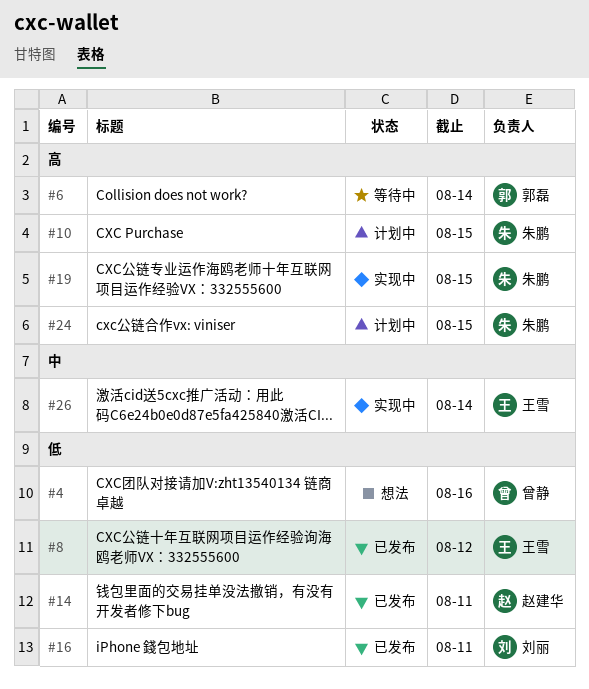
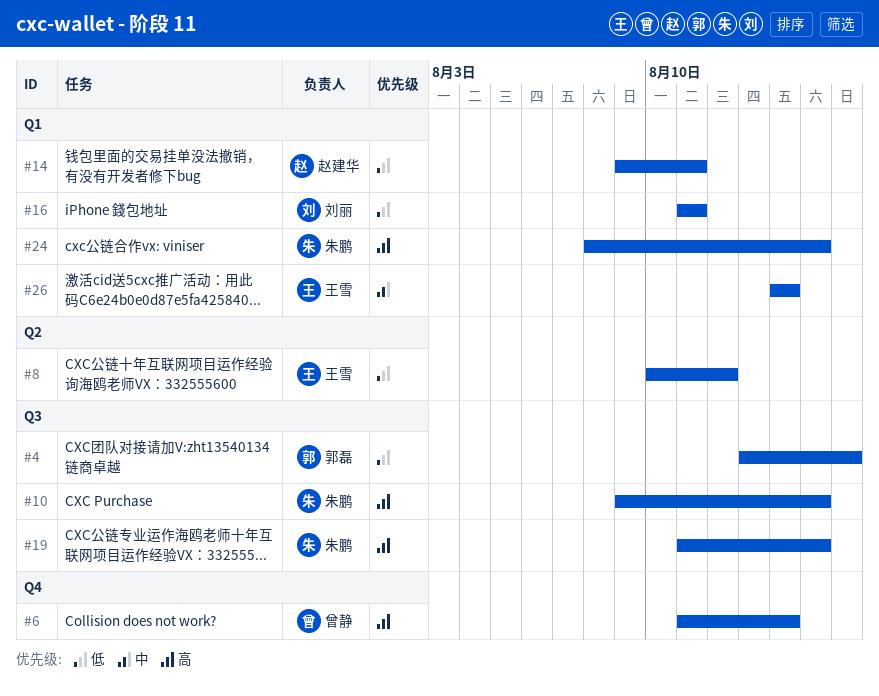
#4, owner: 曾静 -> 郭磊
#6, owner: 郭磊 -> 曾静

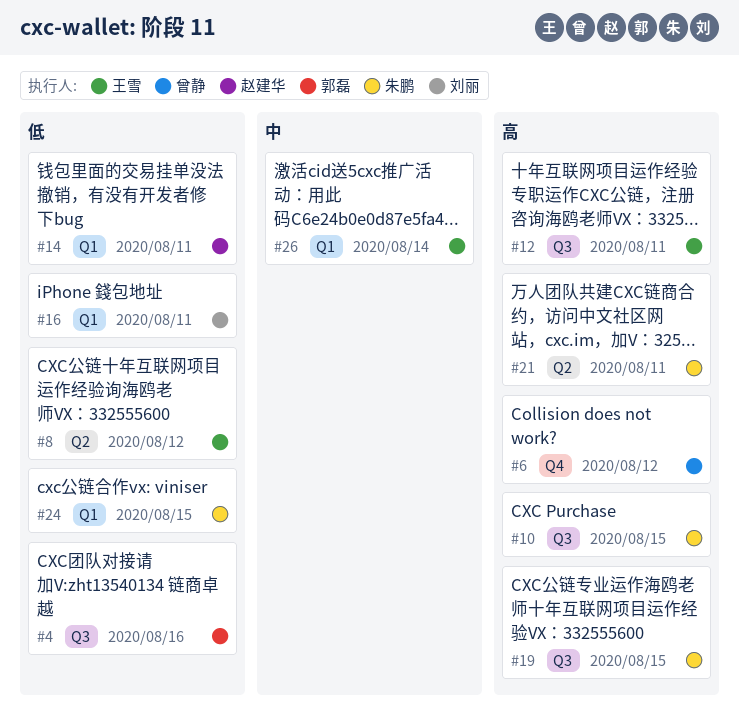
#6, due: Aug 14 -> Aug 12
#12: none -> present
#21: none -> present
#24, priority: 高 -> 低

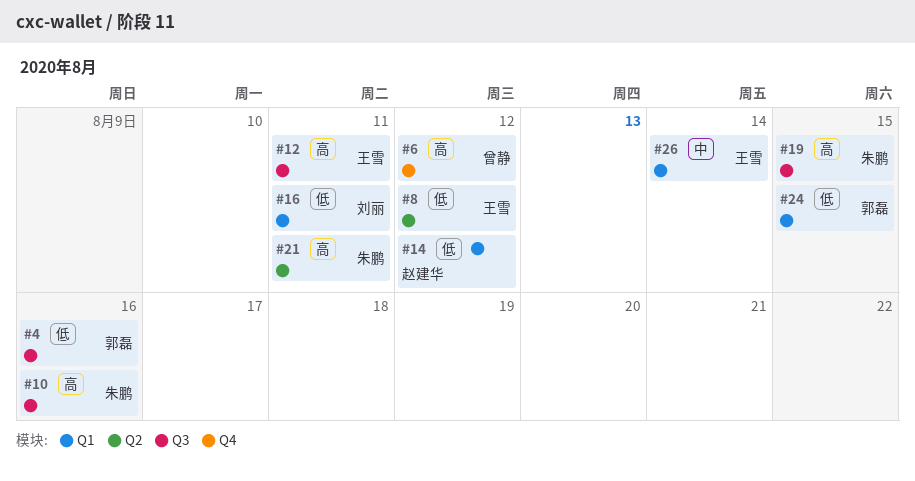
#10, due: Aug 15 -> Aug 16
#14, due: Aug 11 -> Aug 12
#24, owner: 朱鹏 -> 郭磊

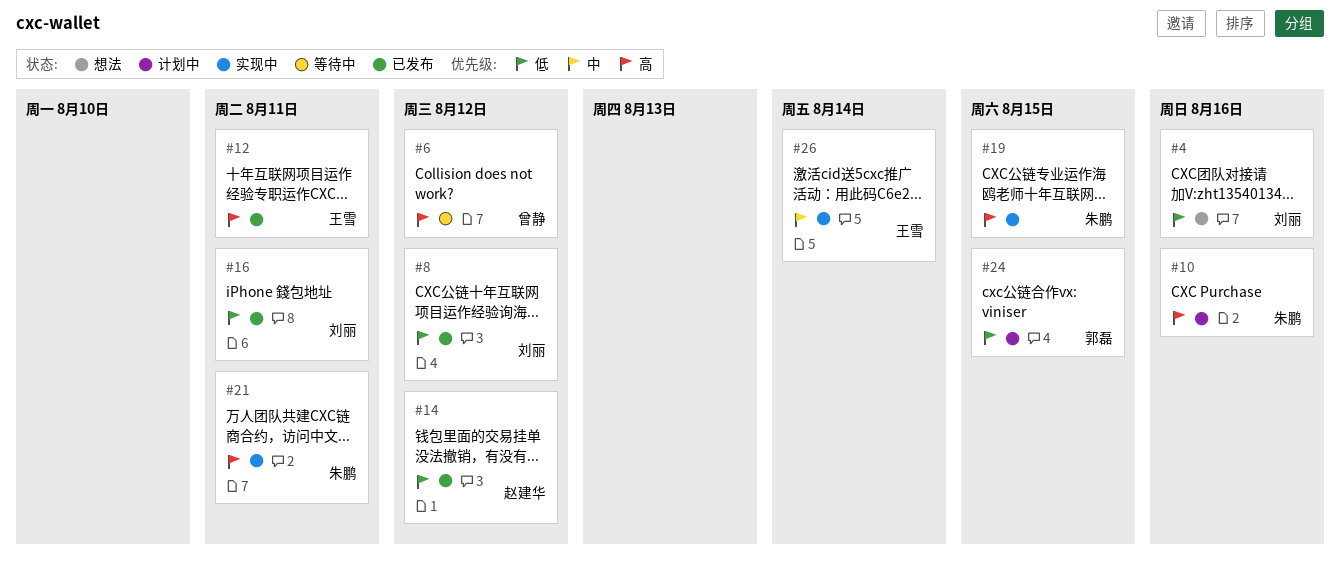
#4, owner: 郭磊 -> 刘丽
#8, owner: 王雪 -> 刘丽

